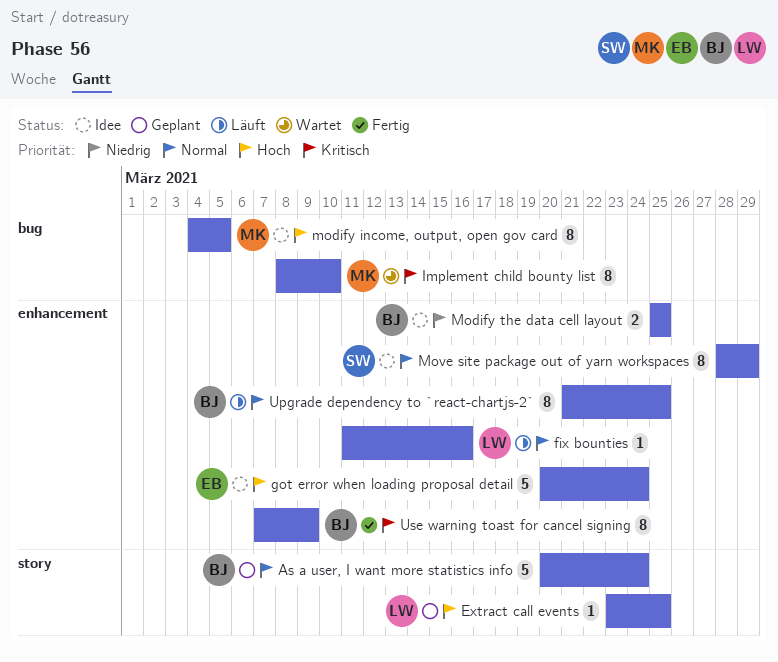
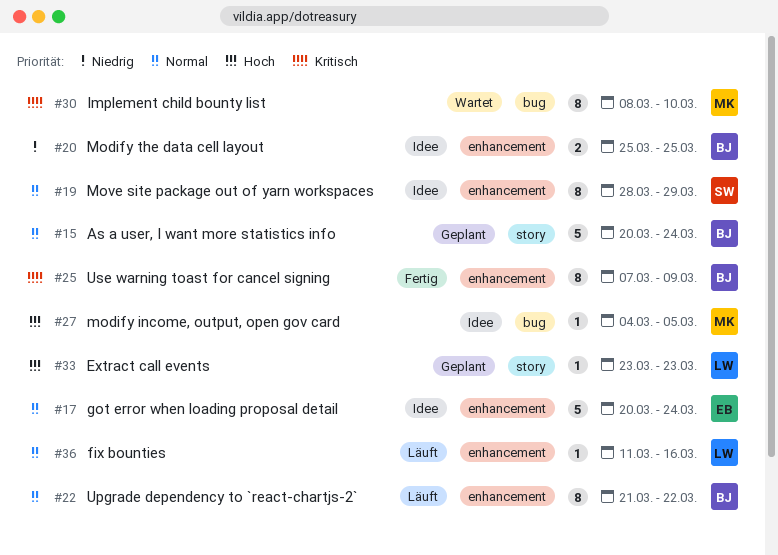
Extract call events, due: Mar 25 -> Mar 23
got error when loading proposal detail, priority: Hoch -> Normal
modify income, output, open gov card, estimate: 8 -> 1
Upgrade dependency to `react-chartjs-2`, due: Mar 25 -> Mar 22

